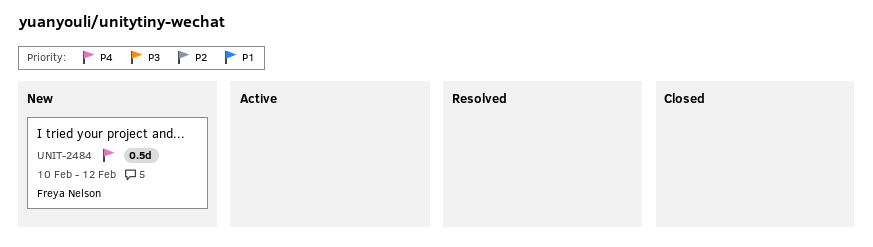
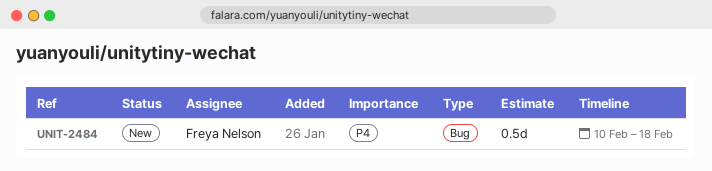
UNIT-2484, due: Feb 12 -> Feb 18

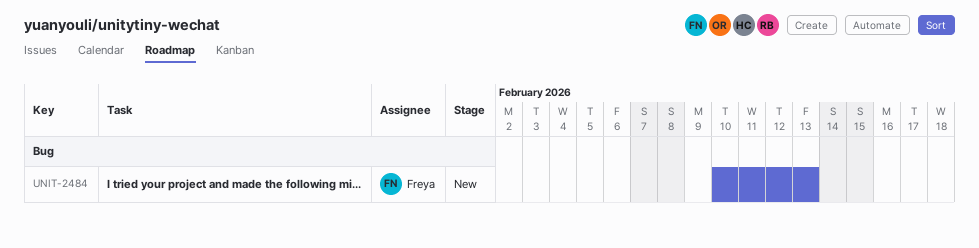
UNIT-2484, due: Feb 18 -> Feb 13

